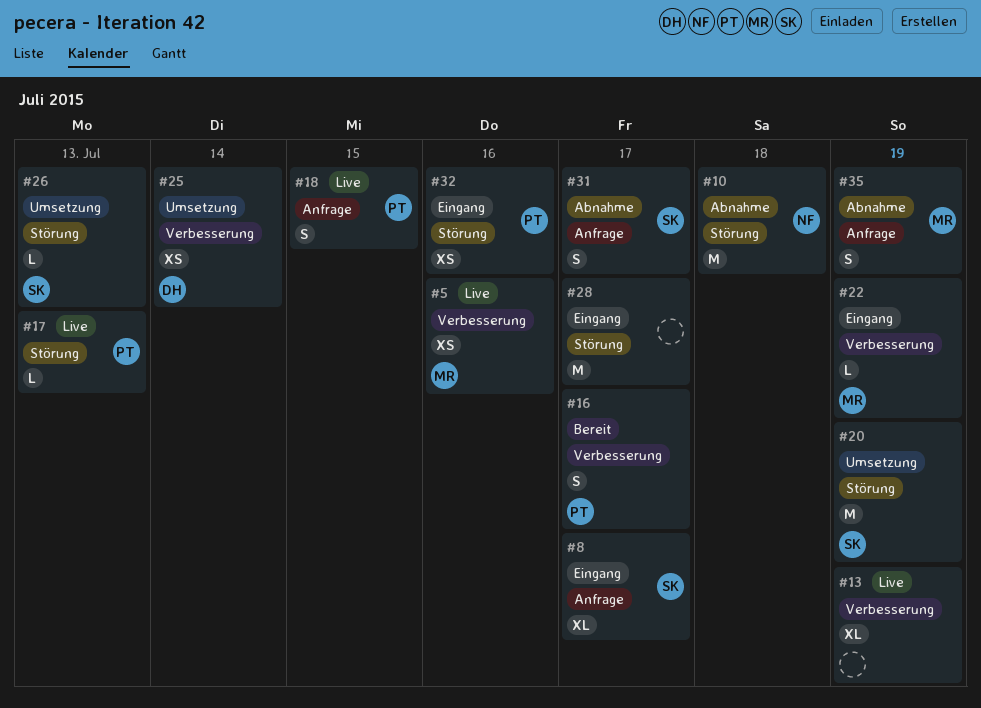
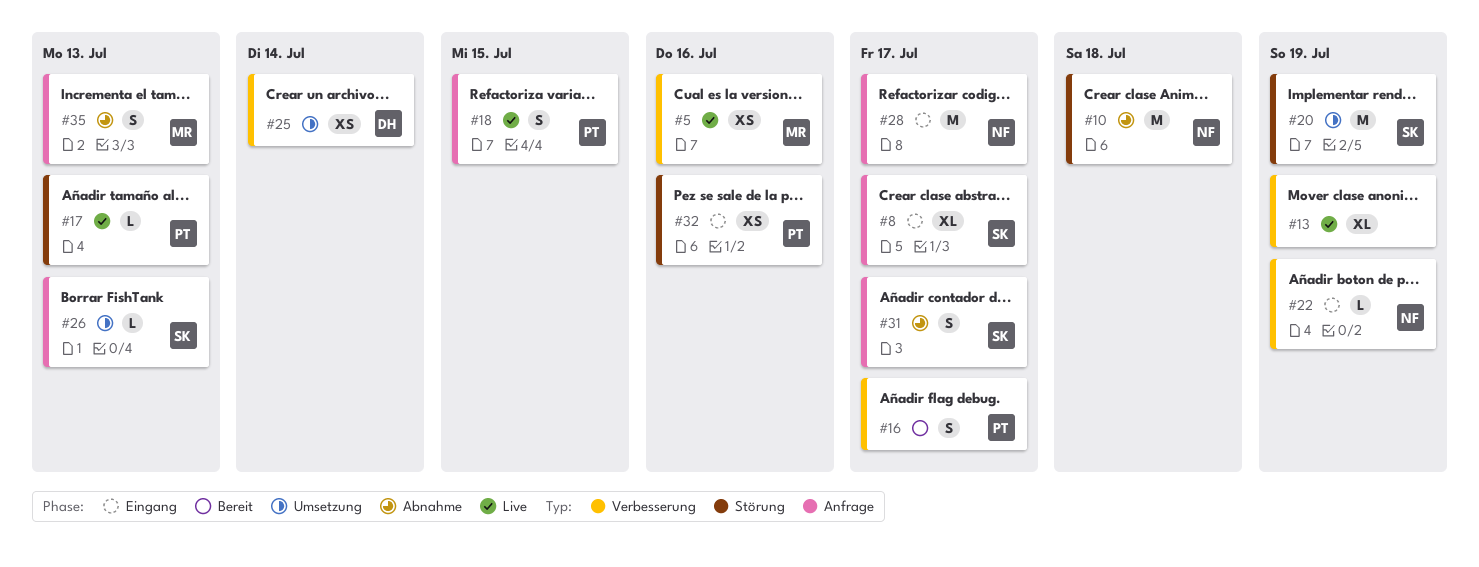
#22, owner: MR -> NF
#26, label: Störung -> Anfrage
#28, owner: none -> NF
#28, label: Störung -> Anfrage
#35, due: Jul 19 -> Jul 13

